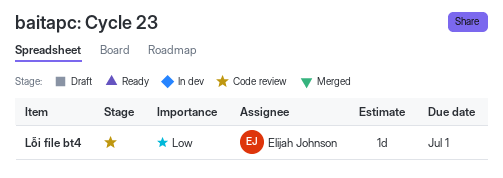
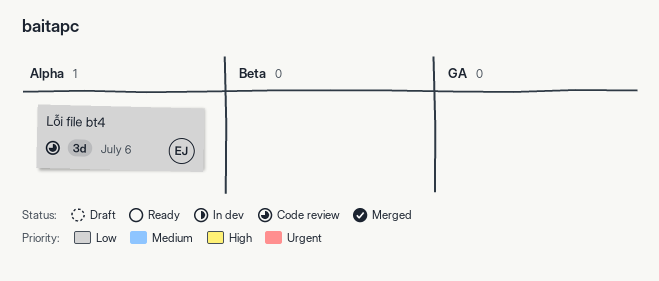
Lỗi file bt4, estimate: 1d -> 3d
Lỗi file bt4, due: Jul 1 -> Jul 6

